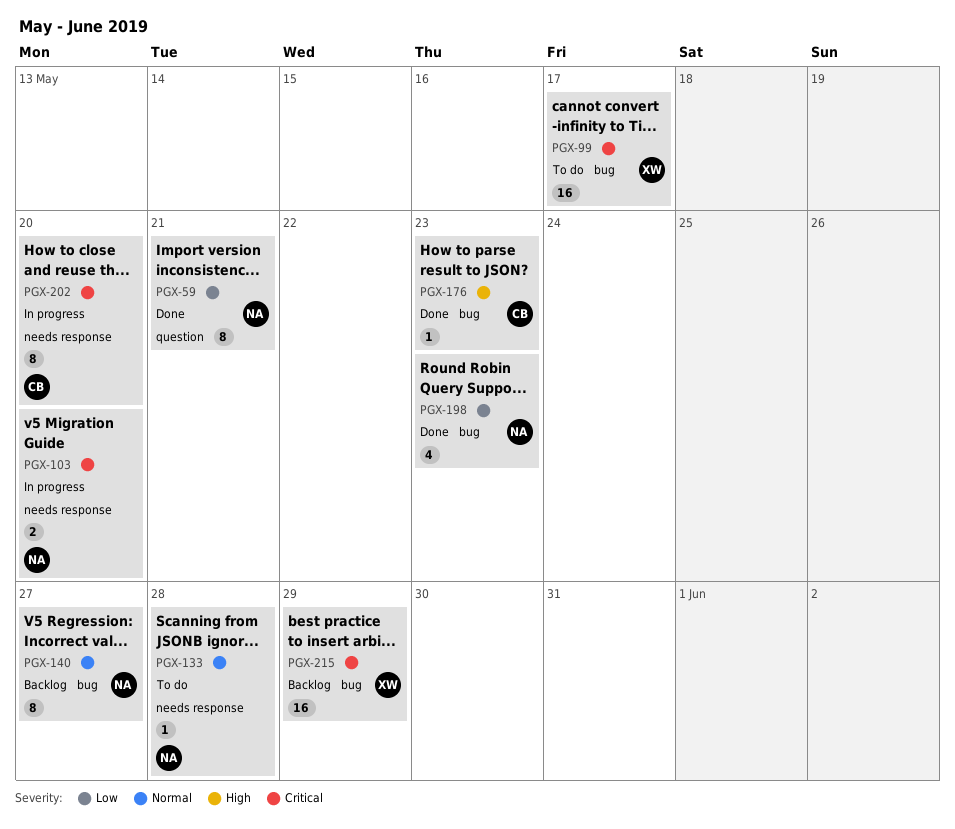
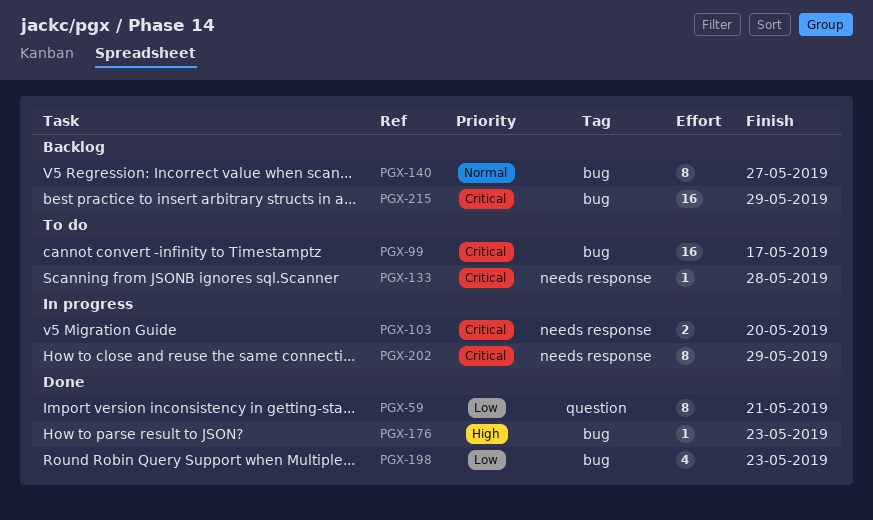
PGX-133, priority: Normal -> Critical
PGX-202, due: May 20 -> May 29

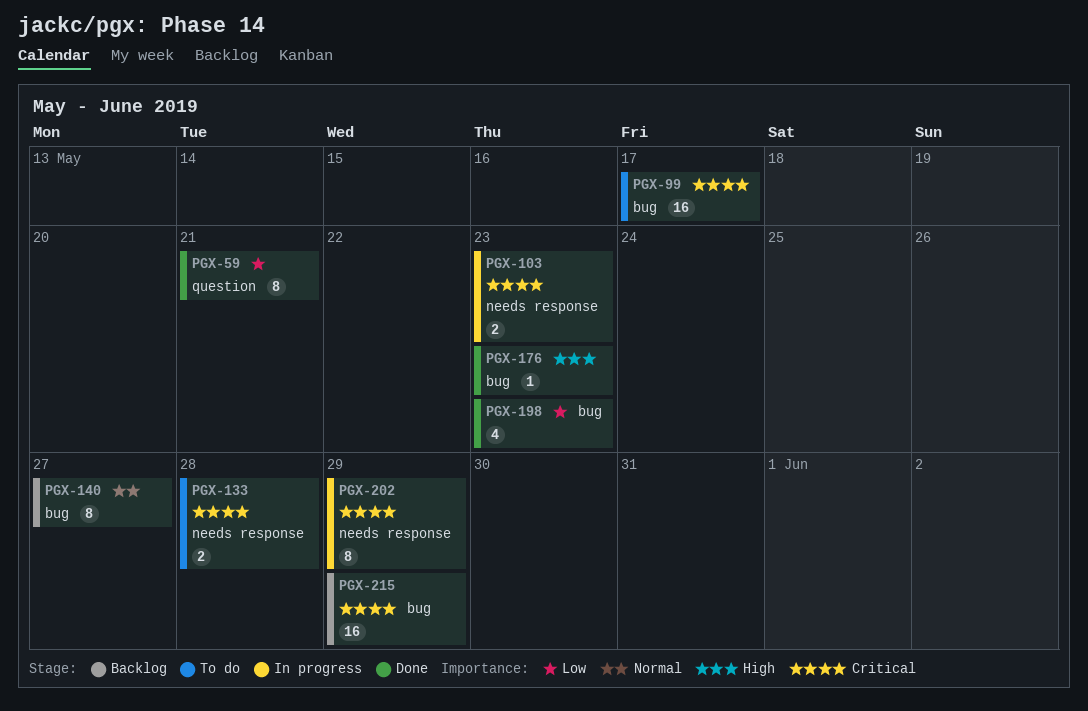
PGX-103, due: May 20 -> May 23
PGX-133, estimate: 1 -> 2

